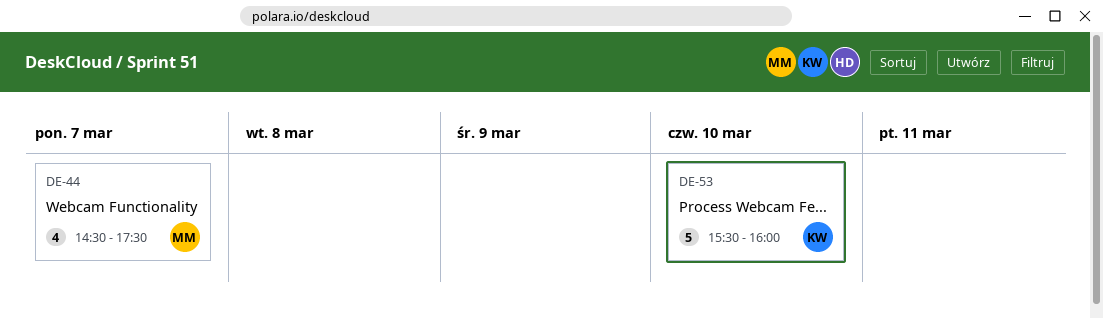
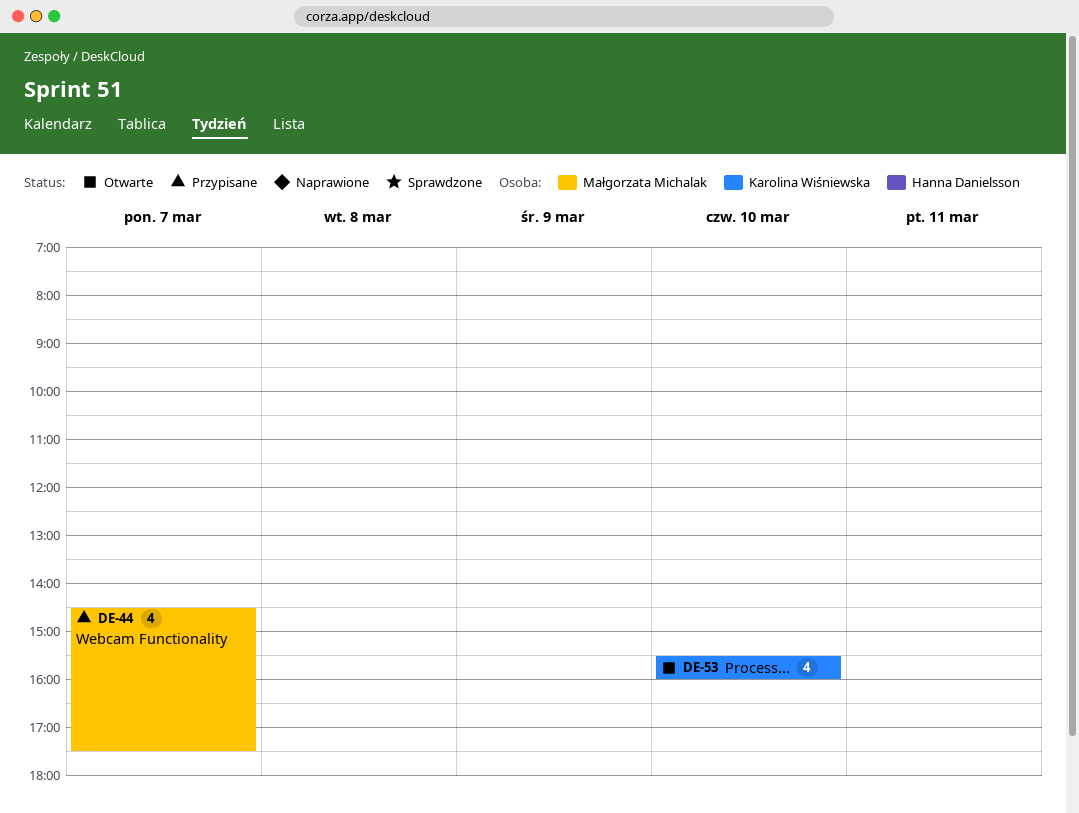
DE-53, estimate: 5 -> 4

